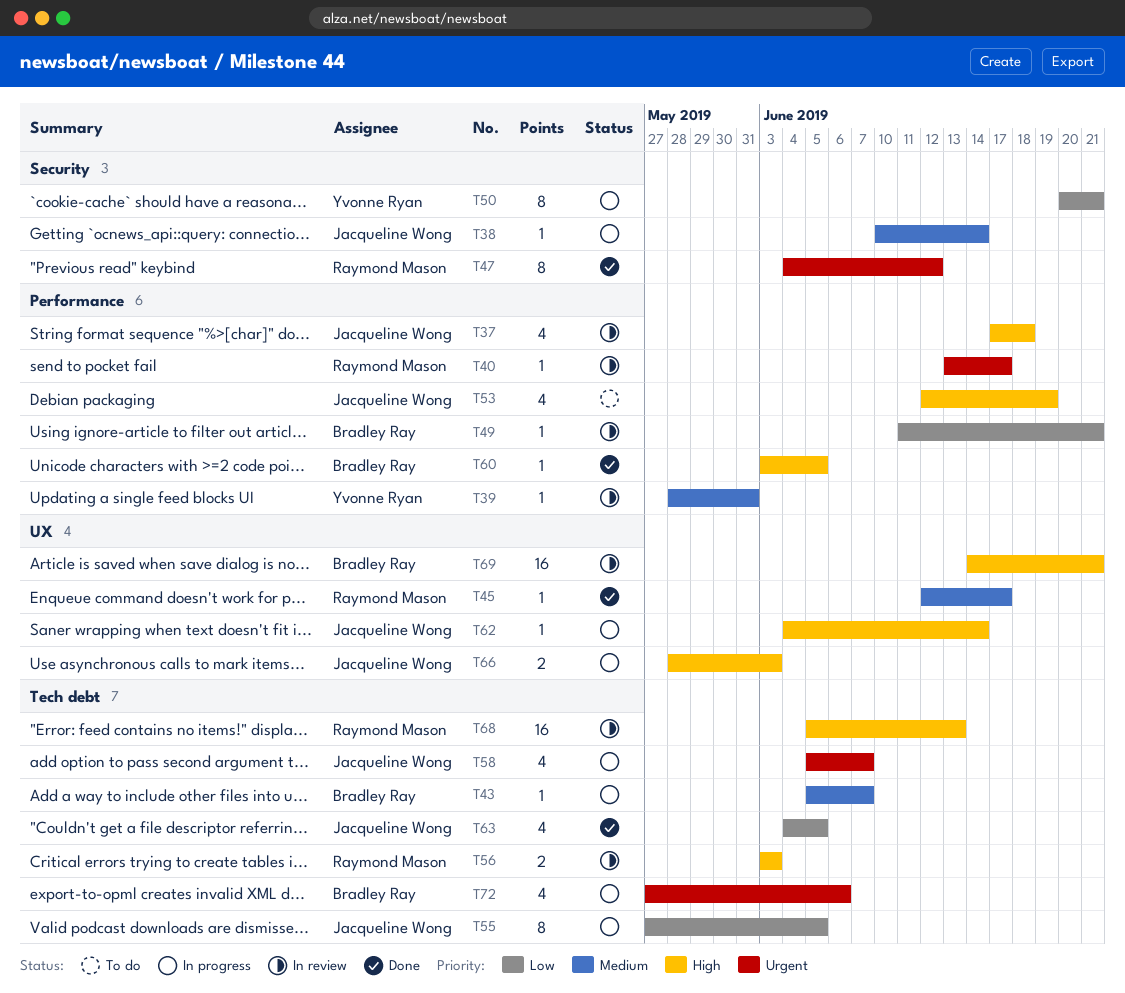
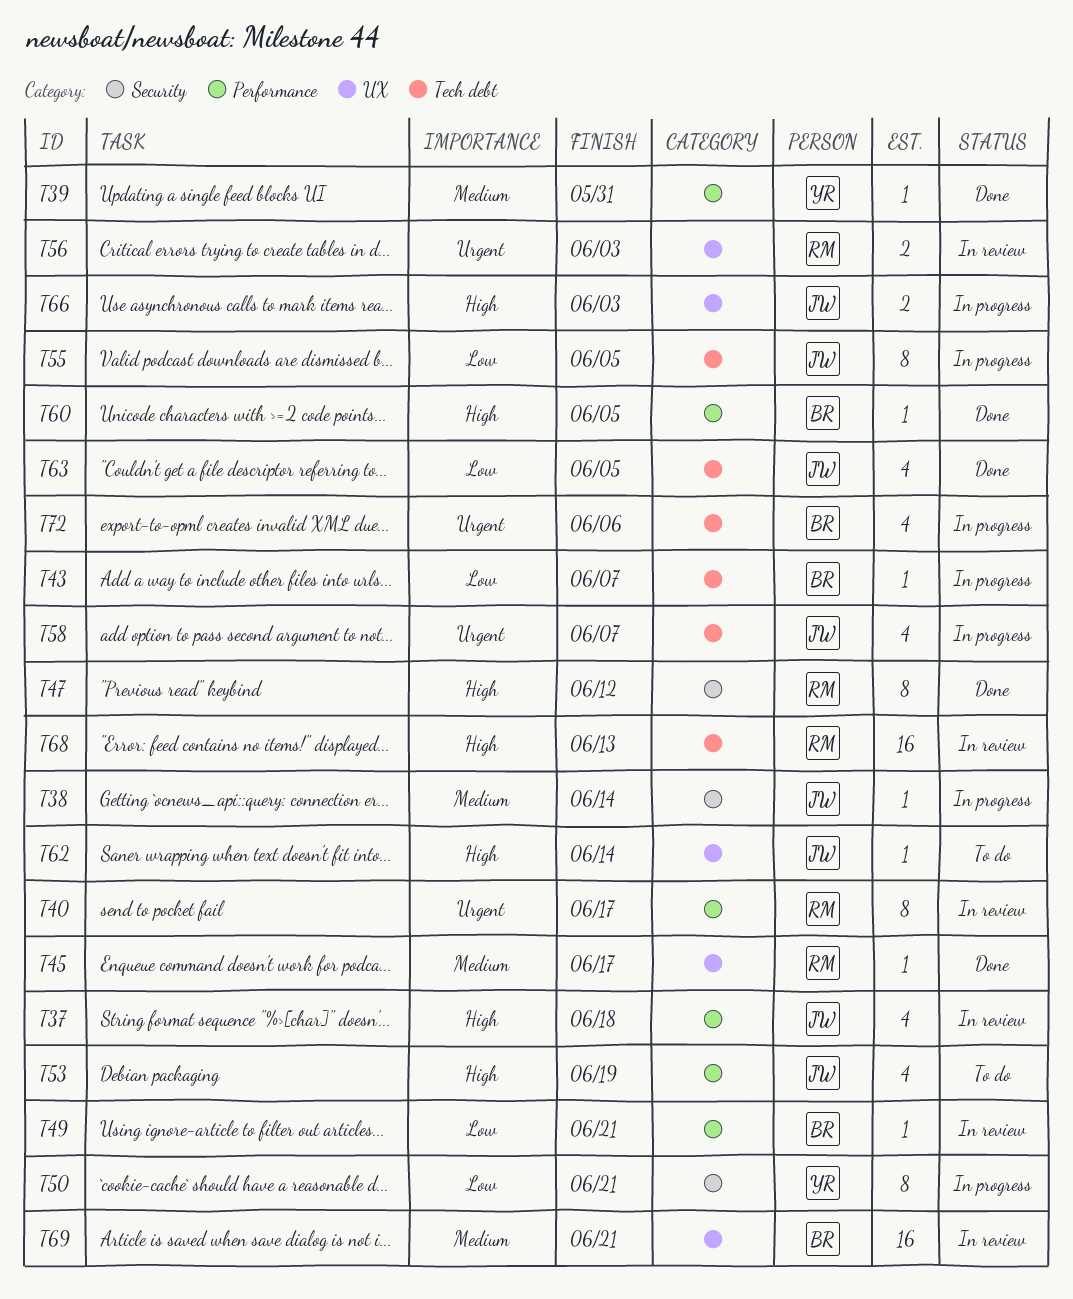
T39, status: In review -> Done
T40, estimate: 1 -> 8
T43, priority: Medium -> Low
T47, priority: Urgent -> High
T56, priority: High -> Urgent
T56, label: Tech debt -> UX
T62, status: In progress -> To do
T69, priority: High -> Medium

